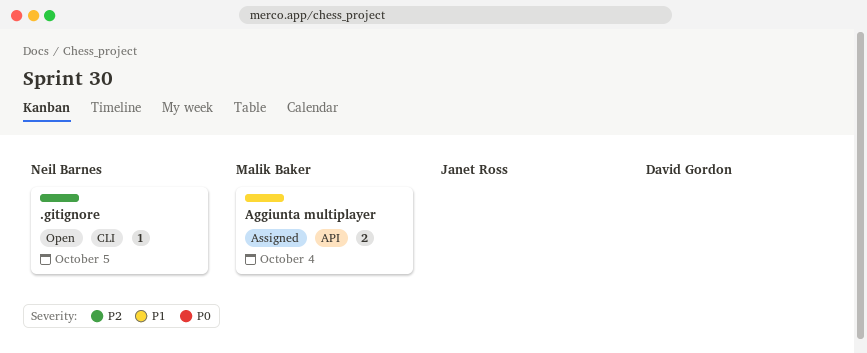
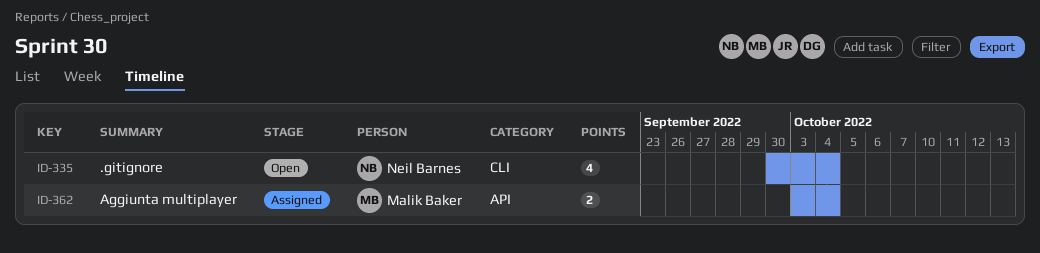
.gitignore, estimate: 1 -> 4
.gitignore, due: Oct 5 -> Oct 4

